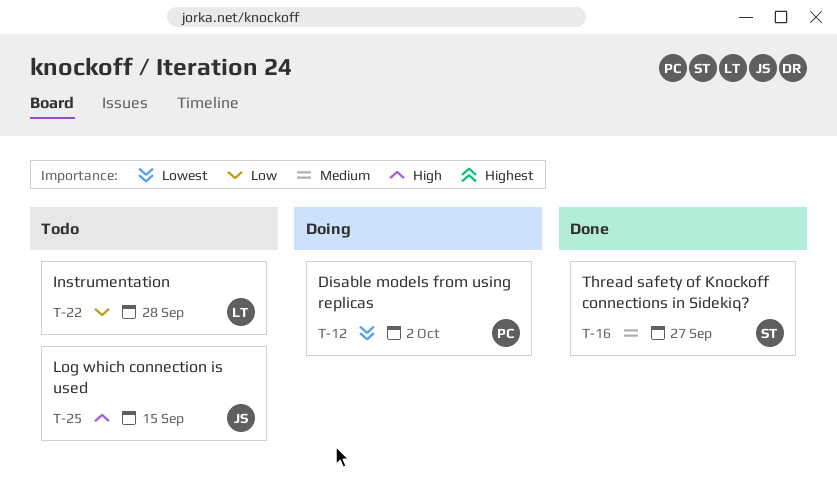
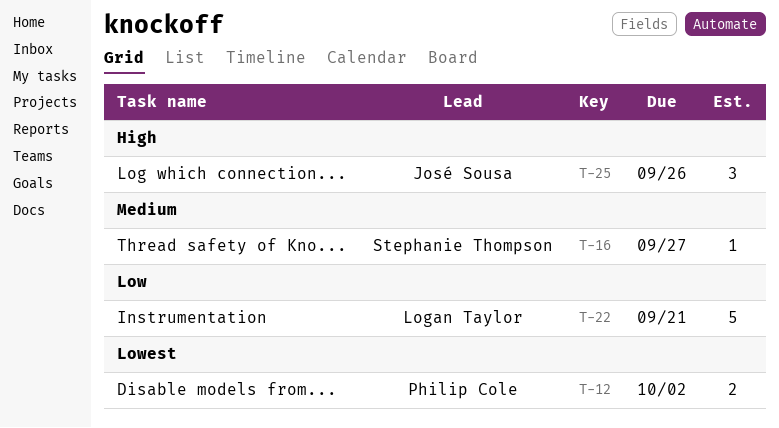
T-22, due: Sep 28 -> Sep 21
T-25, due: Sep 15 -> Sep 26

